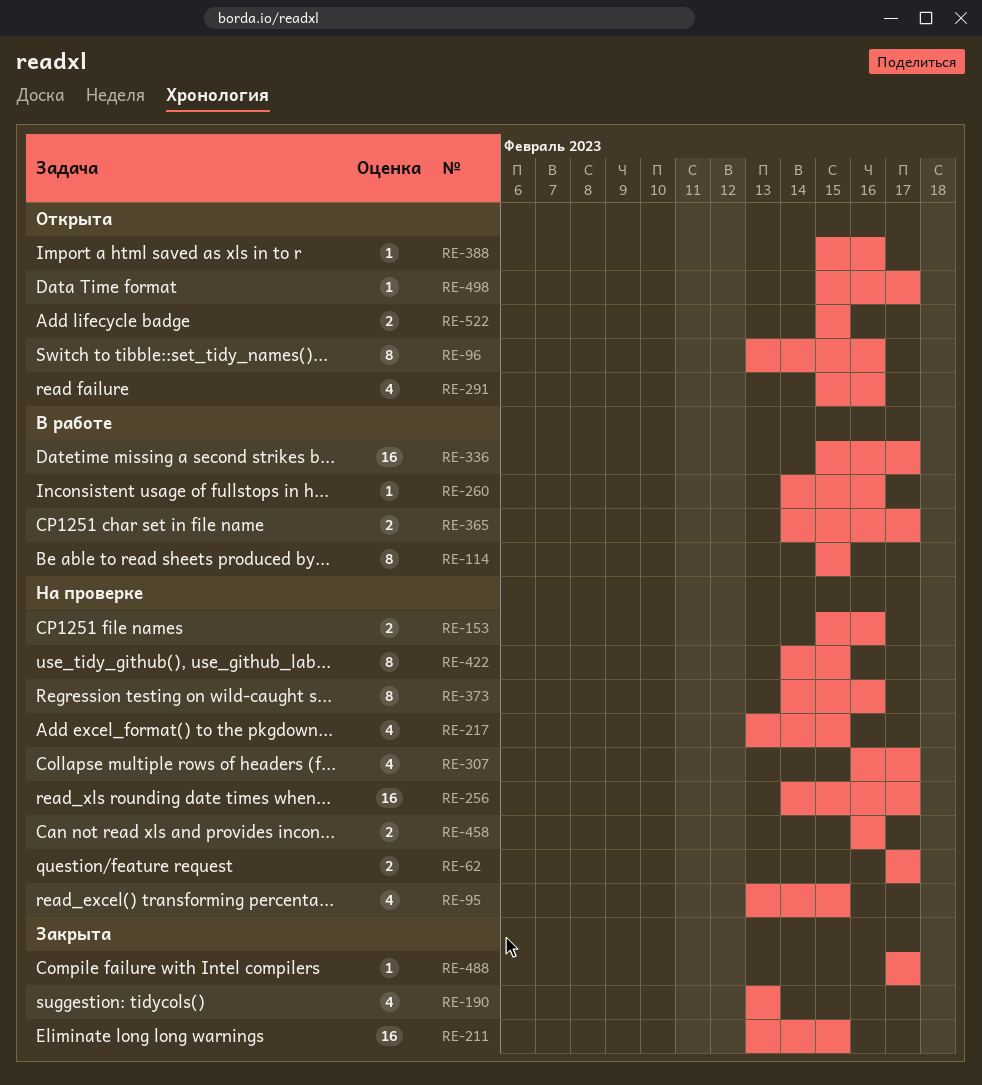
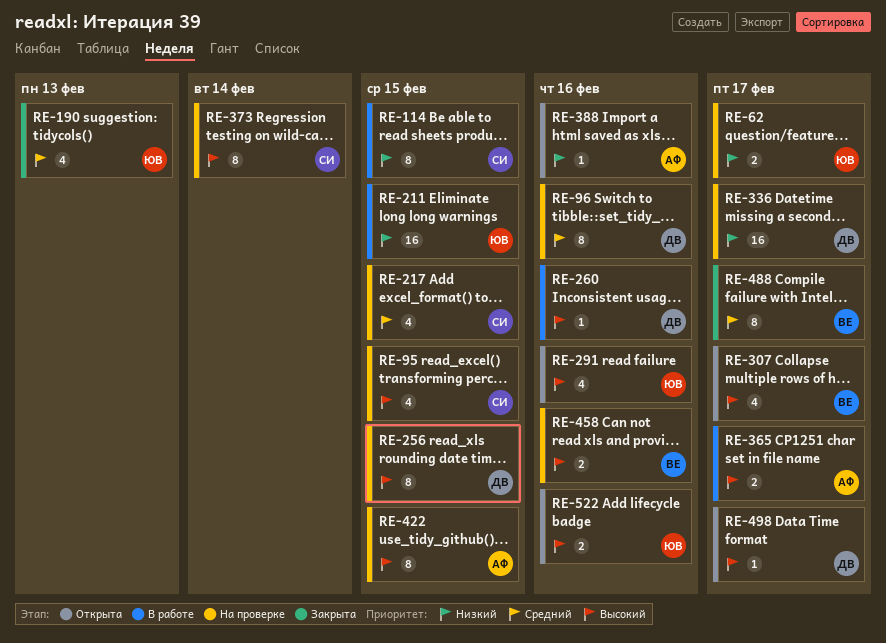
RE-96, status: Открыта -> На проверке
RE-153: present -> none
RE-211, status: Закрыта -> В работе
RE-256, estimate: 16 -> 8
RE-256, due: Feb 17 -> Feb 15
RE-307, status: На проверке -> Открыта
RE-336, status: В работе -> На проверке
RE-373, due: Feb 16 -> Feb 14
RE-488, estimate: 1 -> 8
RE-522, due: Feb 15 -> Feb 16

